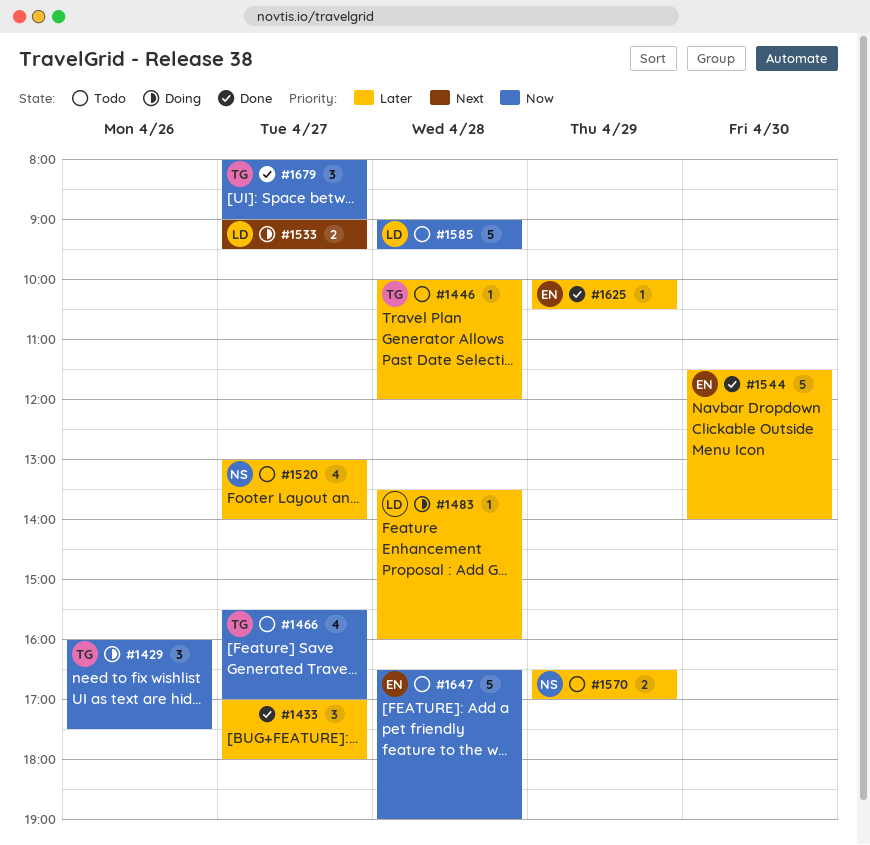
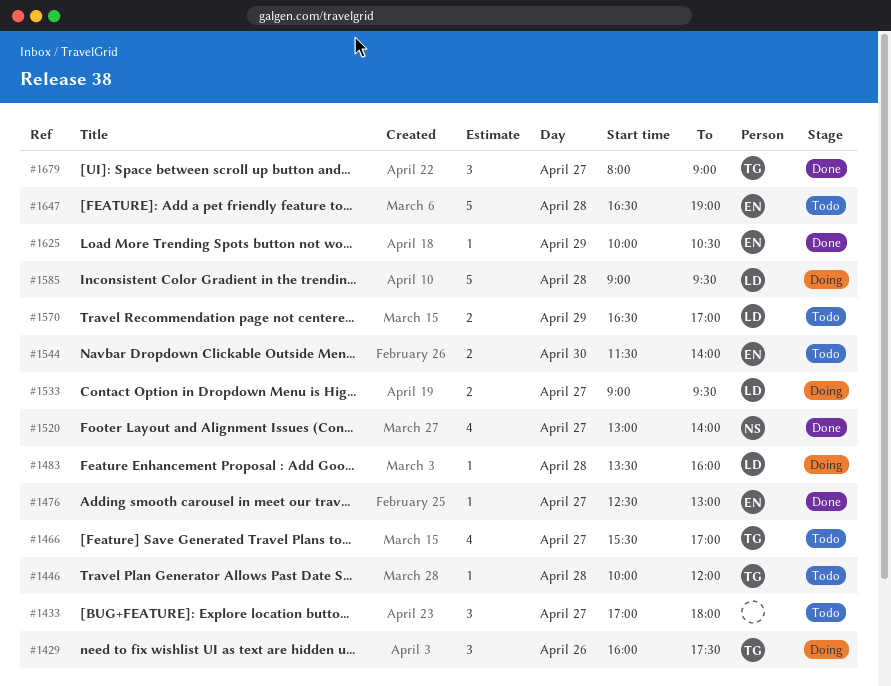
#1433, status: Done -> Todo
#1476: none -> present
#1520, status: Todo -> Done
#1544, status: Done -> Todo
#1544, estimate: 5 -> 2
#1570, owner: NS -> LD
#1585, status: Todo -> Doing

